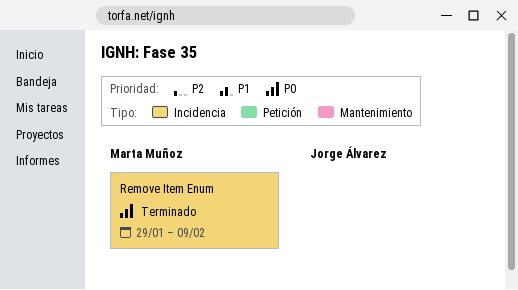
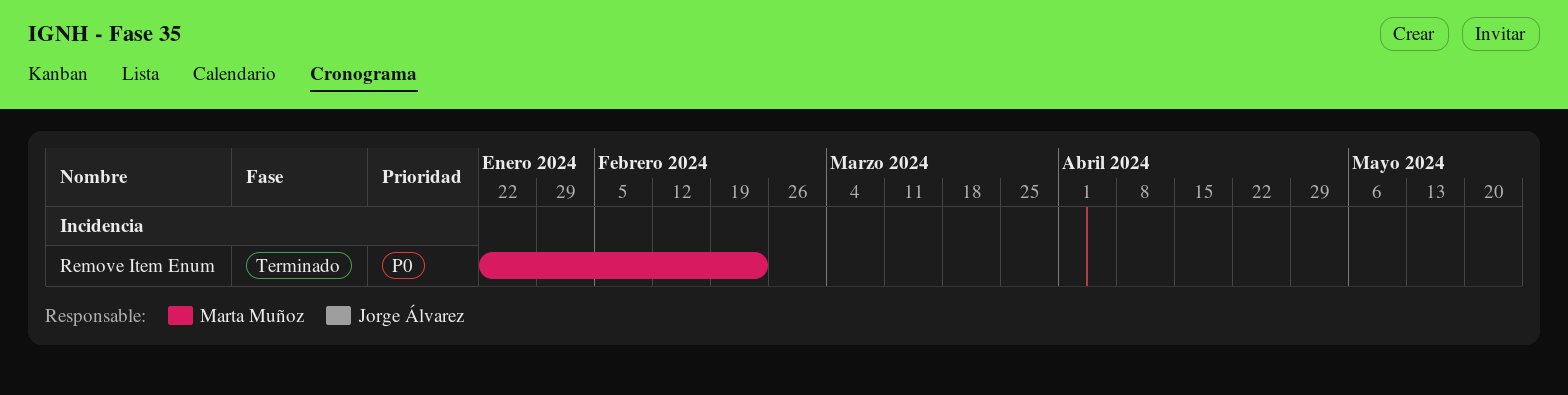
Remove Item Enum, start: Jan 29 -> Jan 22
Remove Item Enum, due: Feb 9 -> Feb 23

